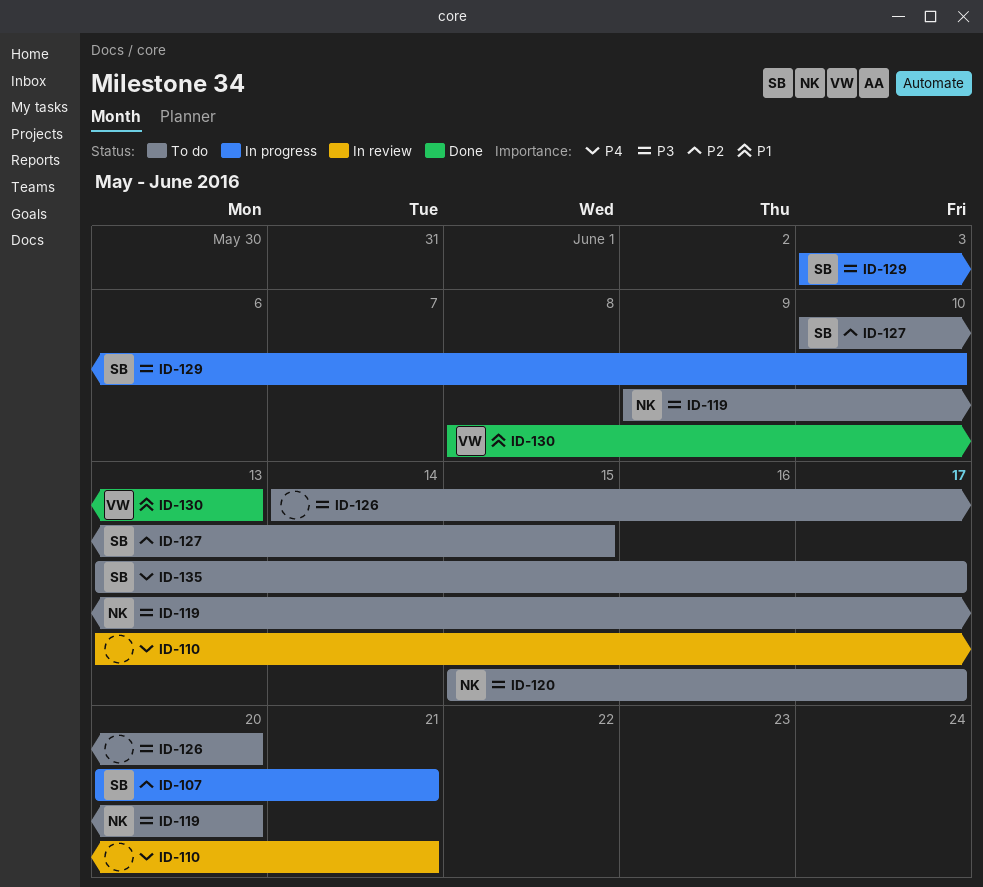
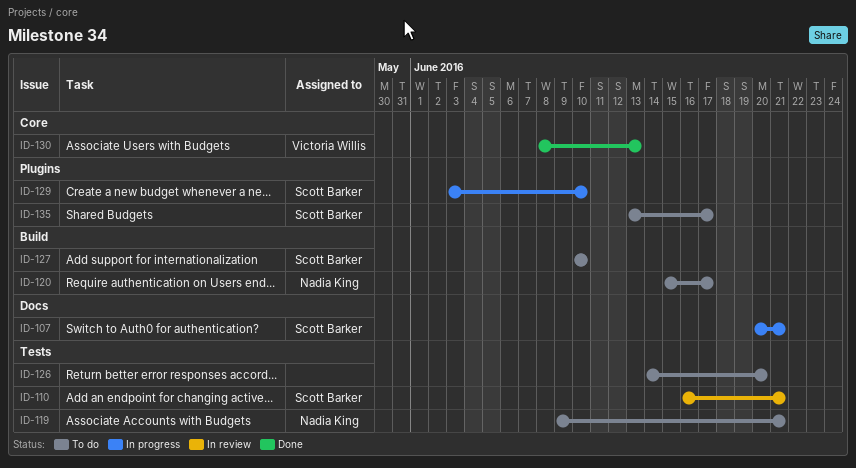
ID-110, owner: none -> Scott Barker
ID-110, start: Jun 13 -> Jun 16
ID-119, due: Jun 20 -> Jun 21
ID-127, due: Jun 15 -> Jun 10

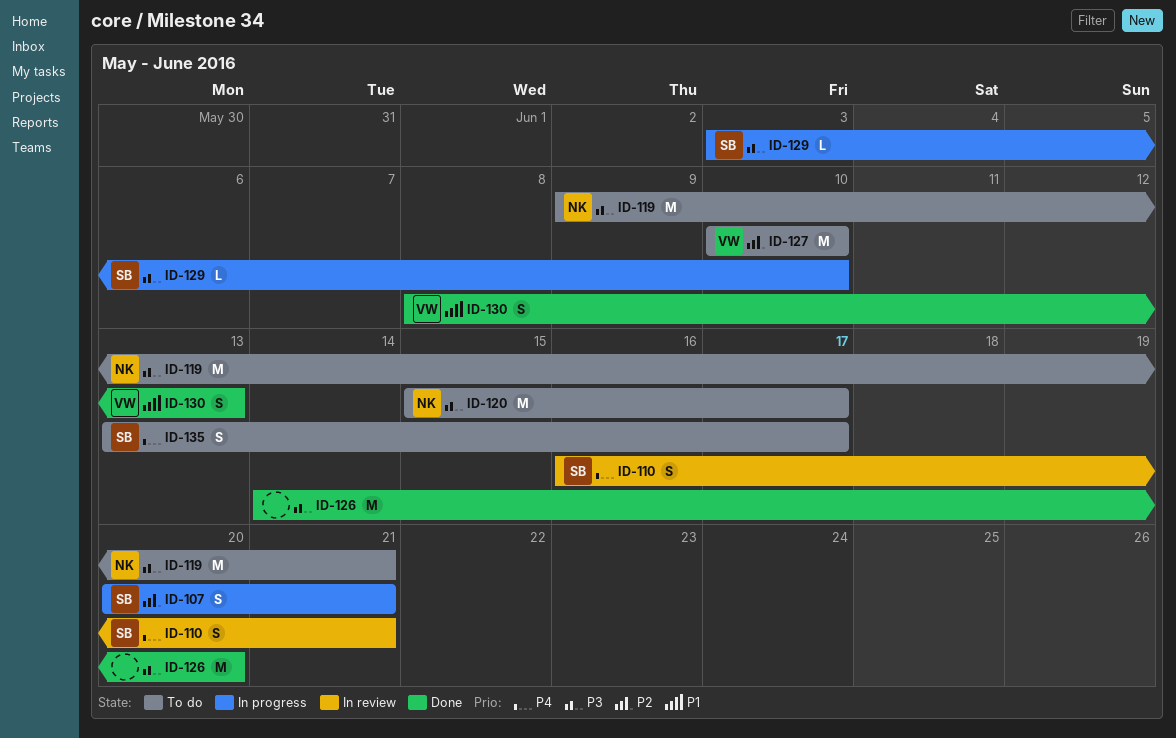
ID-126, status: To do -> Done
ID-127, owner: Scott Barker -> Victoria Willis

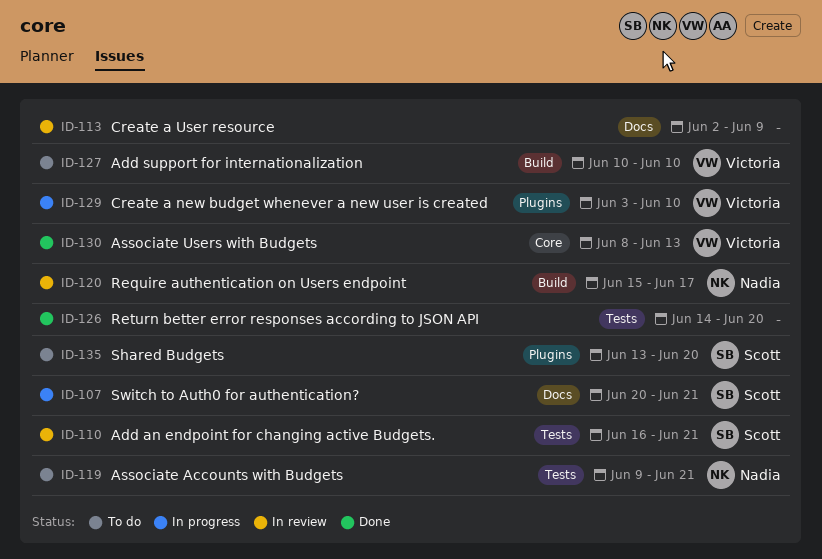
ID-113: none -> present
ID-120, status: To do -> In review
ID-129, owner: Scott -> Victoria
ID-135, due: Jun 17 -> Jun 20

